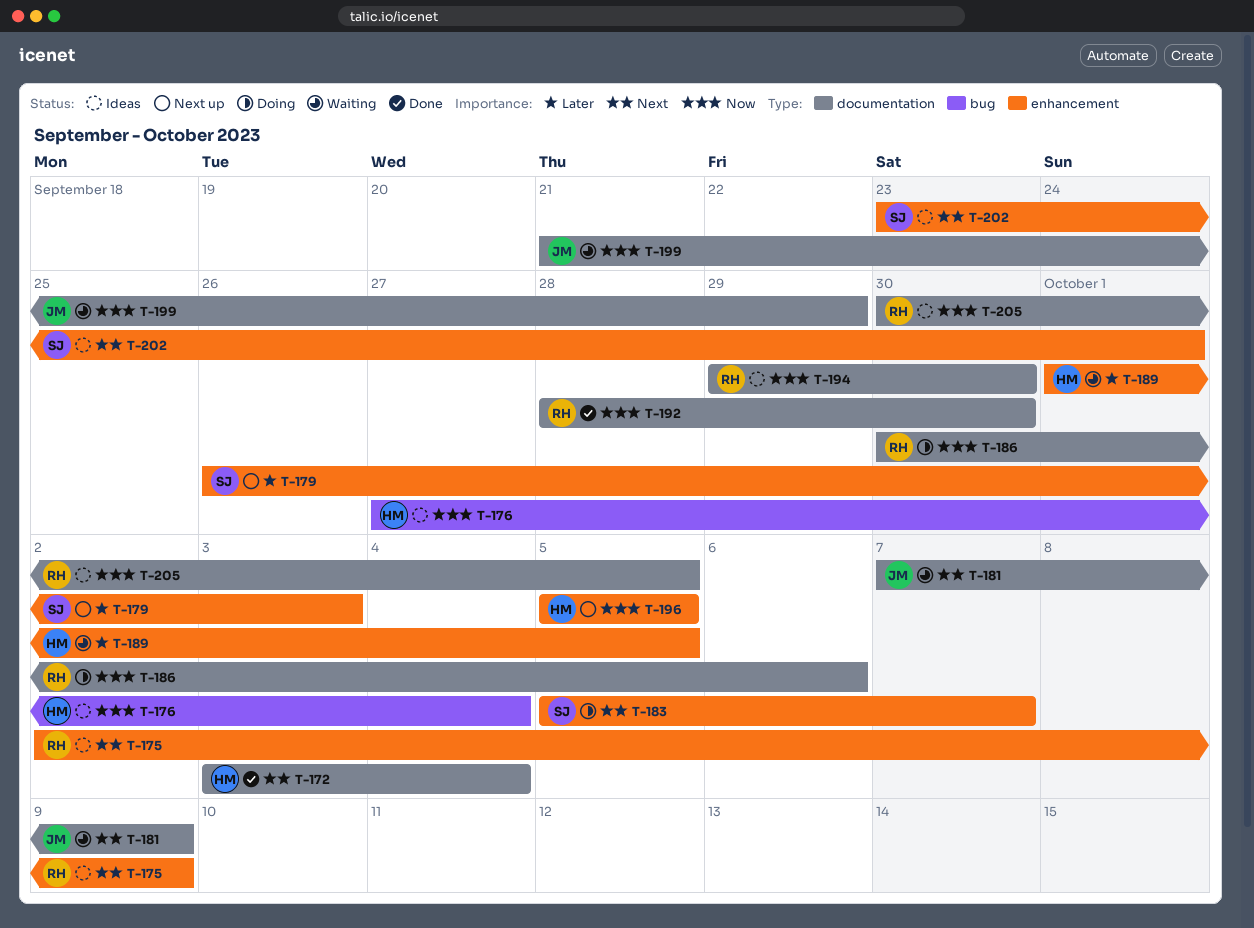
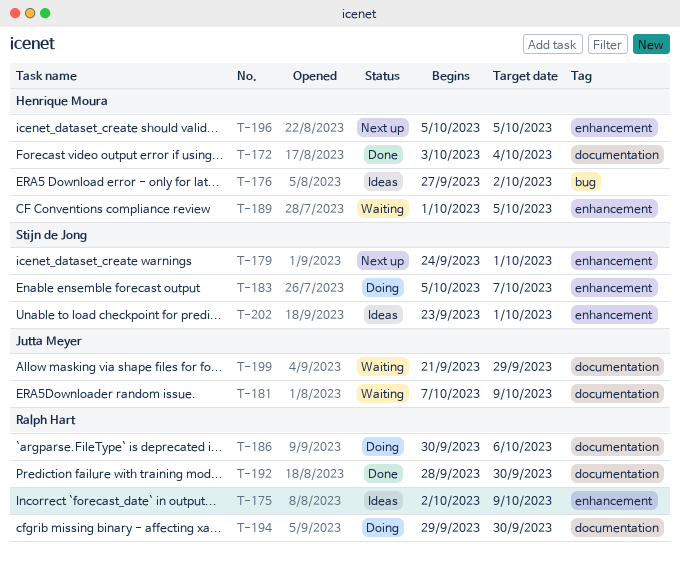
T-176, due: Oct 4 -> Oct 2
T-179, start: Sep 26 -> Sep 24
T-179, due: Oct 3 -> Oct 1
T-194, status: Ideas -> Doing
T-205: present -> none

